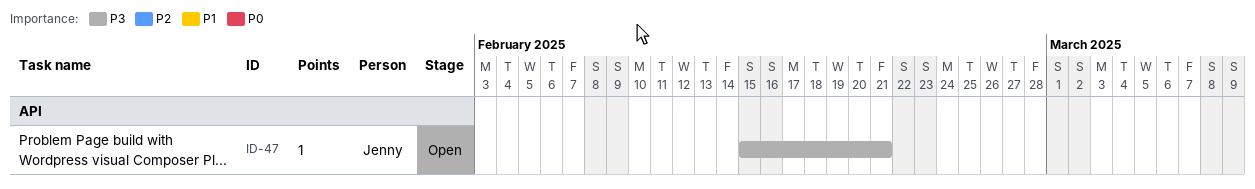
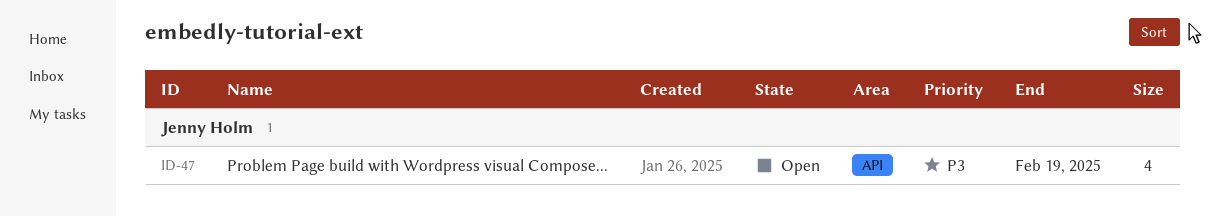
ID-47, estimate: 1 -> 4
ID-47, due: Feb 21 -> Feb 19

